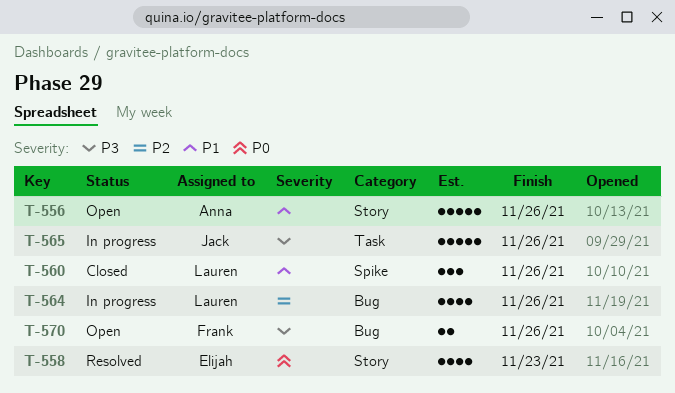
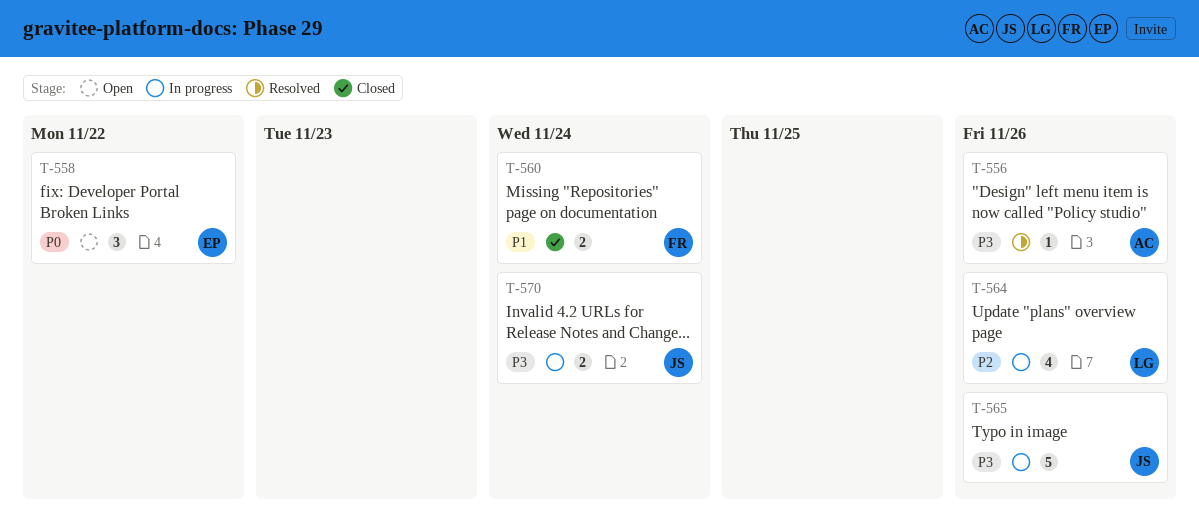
T-556, status: Open -> Resolved
T-556, priority: P1 -> P3
T-556, estimate: 5 -> 1
T-558, status: Resolved -> Open
T-558, estimate: 4 -> 3
T-558, due: Nov 23 -> Nov 22
T-560, owner: Lauren -> Frank
T-560, estimate: 3 -> 2
T-560, due: Nov 26 -> Nov 24
T-570, status: Open -> In progress
T-570, owner: Frank -> Jack
T-570, due: Nov 26 -> Nov 24

